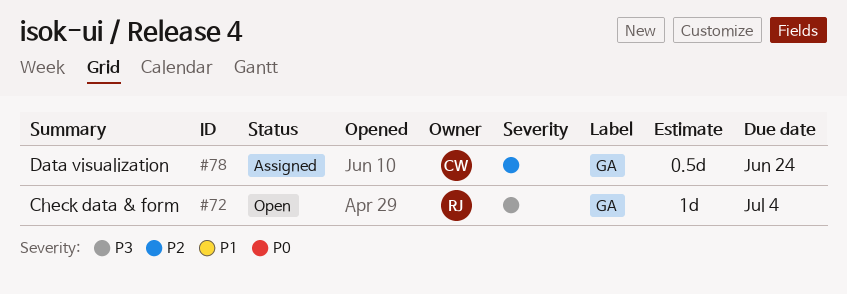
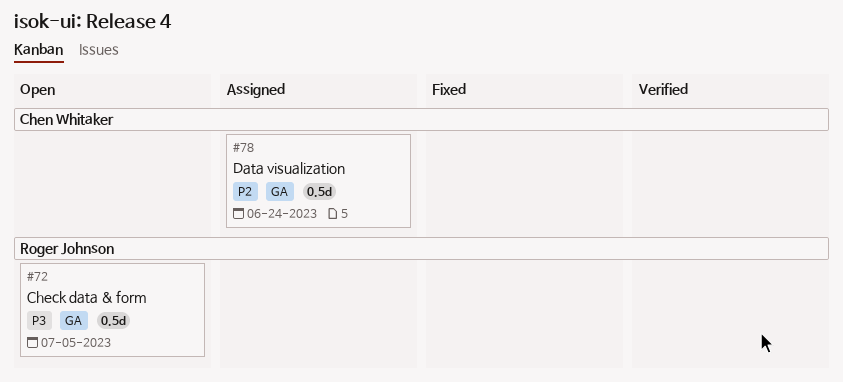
#72, estimate: 1d -> 0.5d
#72, due: Jul 4 -> Jul 5

